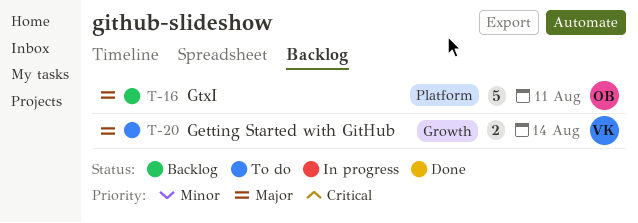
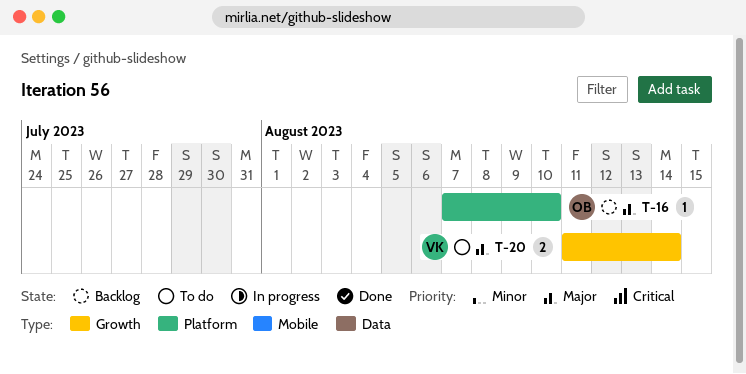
T-16, estimate: 5 -> 1
T-16, due: Aug 11 -> Aug 10

